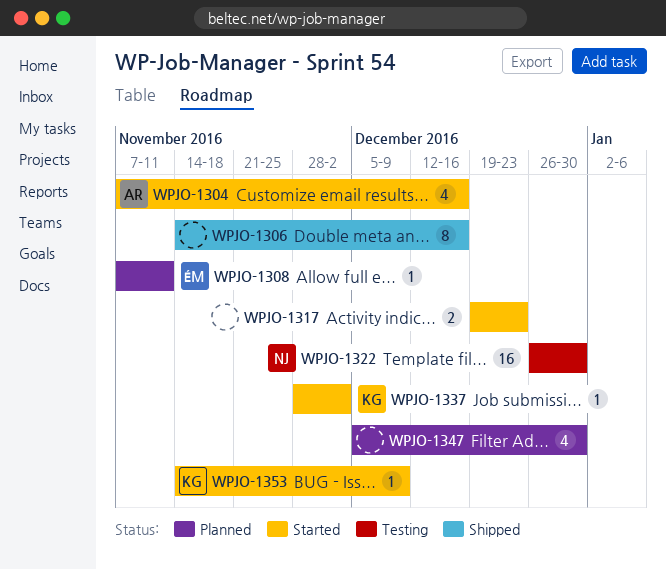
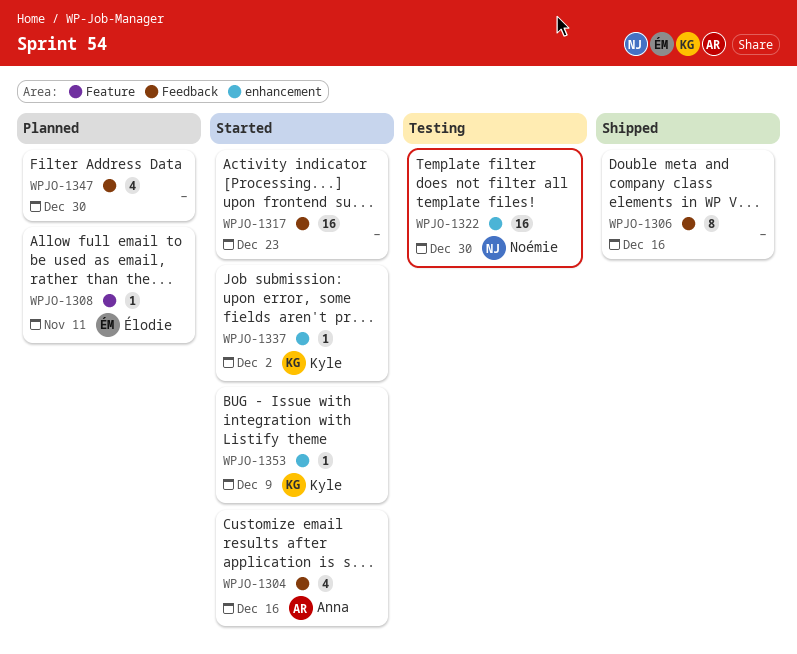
WPJO-1317, estimate: 2 -> 16

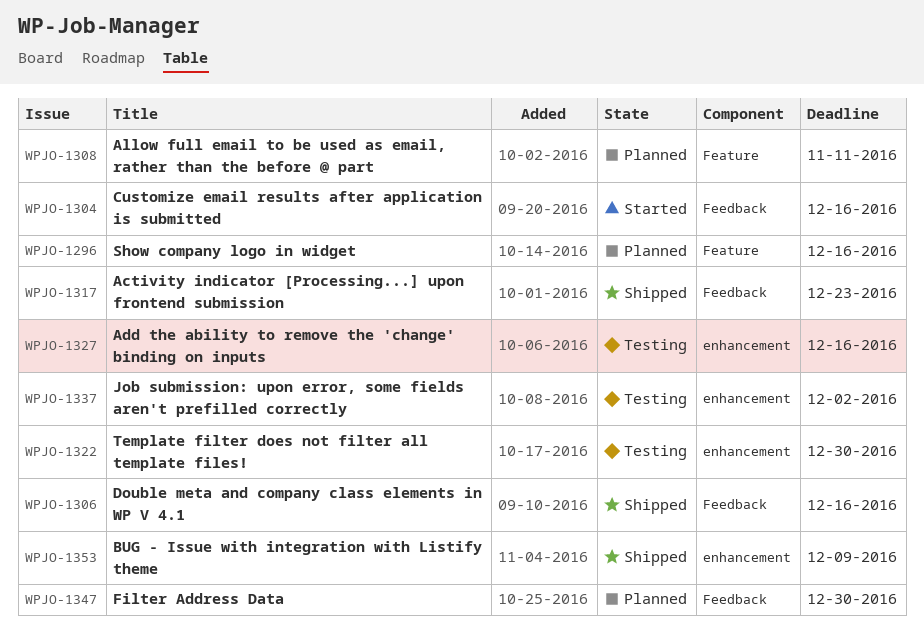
WPJO-1296: none -> present
WPJO-1317, status: Started -> Shipped
WPJO-1327: none -> present
WPJO-1337, status: Started -> Testing
WPJO-1353, status: Started -> Shipped

